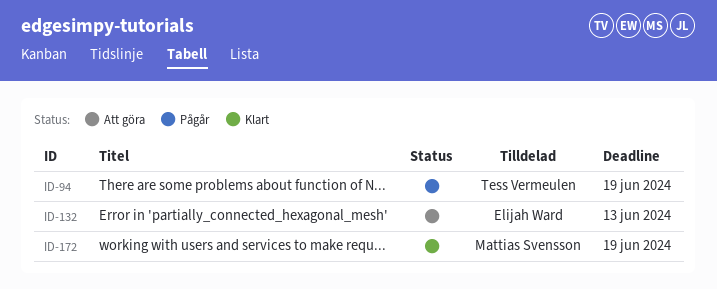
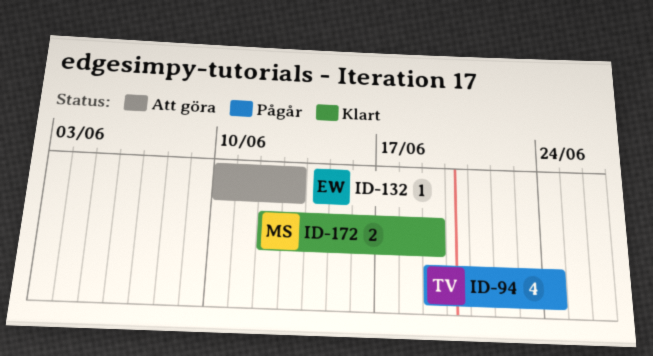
ID-94, due: Jun 19 -> Jun 24

